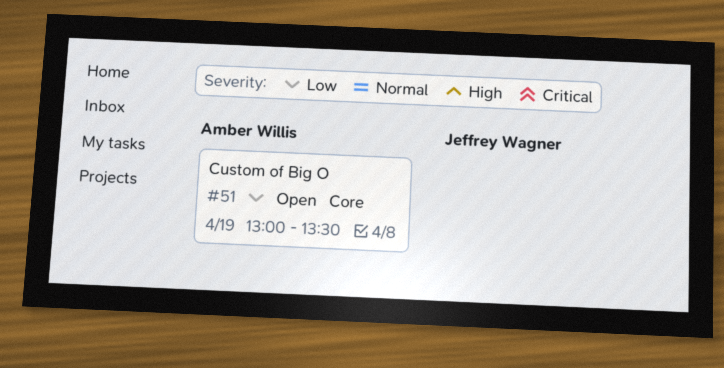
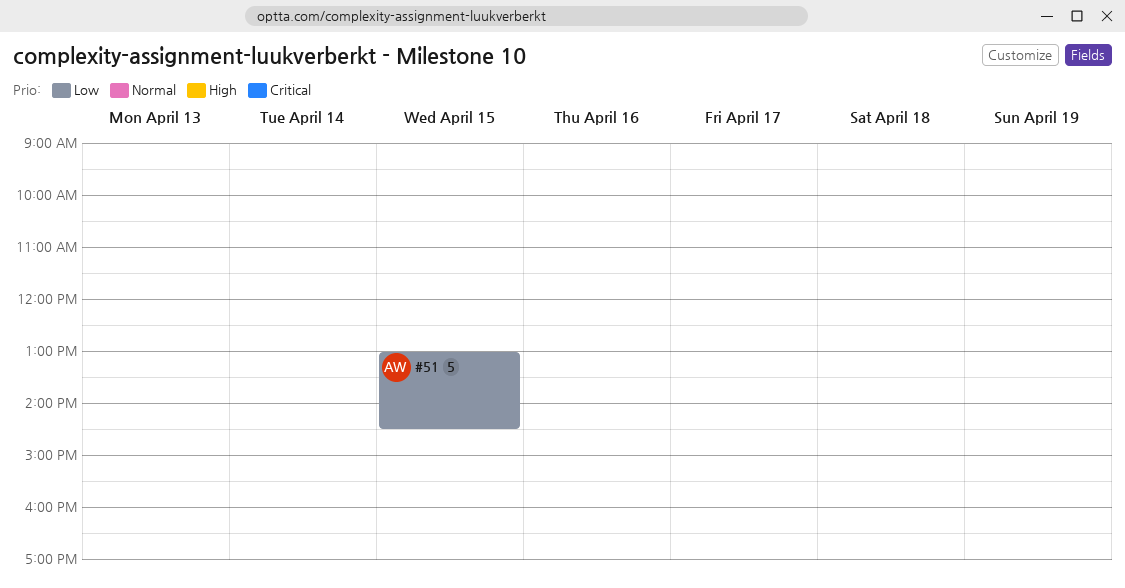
#51, day: Apr 19 -> Apr 15
#51, ends: 13:30 -> 14:30

